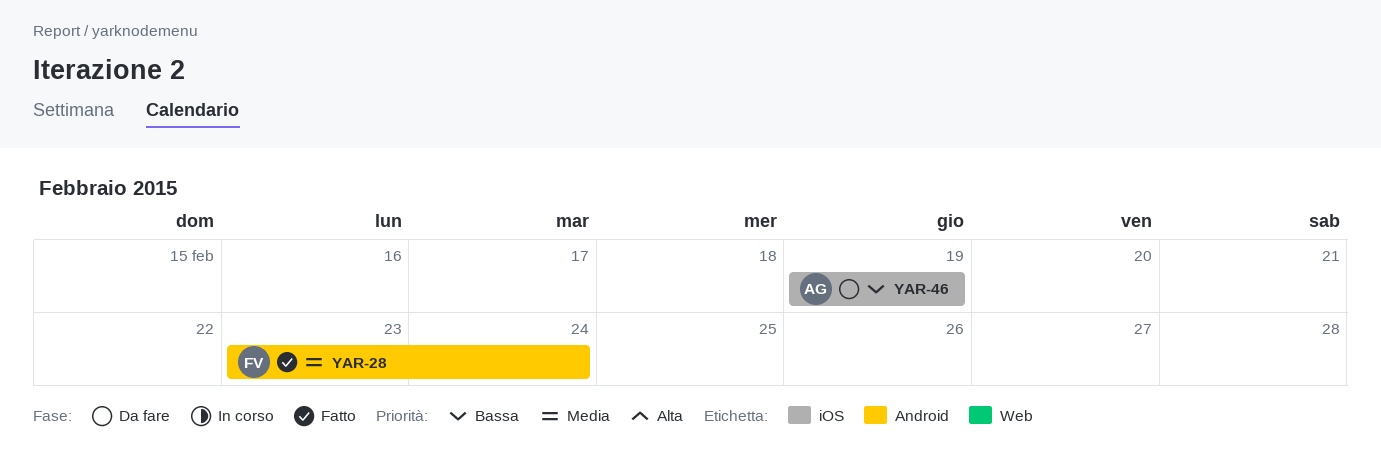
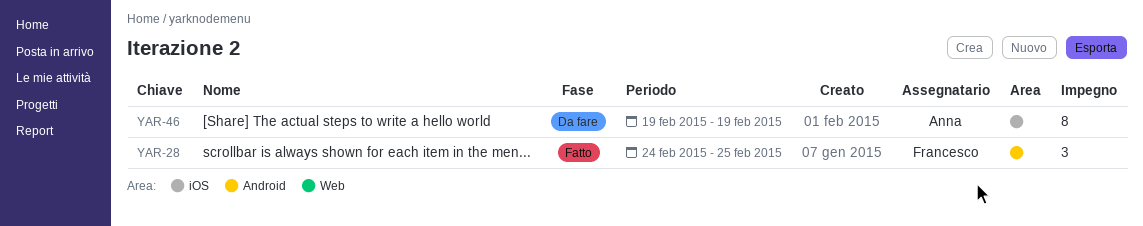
YAR-28, start: Feb 23 -> Feb 24
YAR-28, due: Feb 24 -> Feb 25

